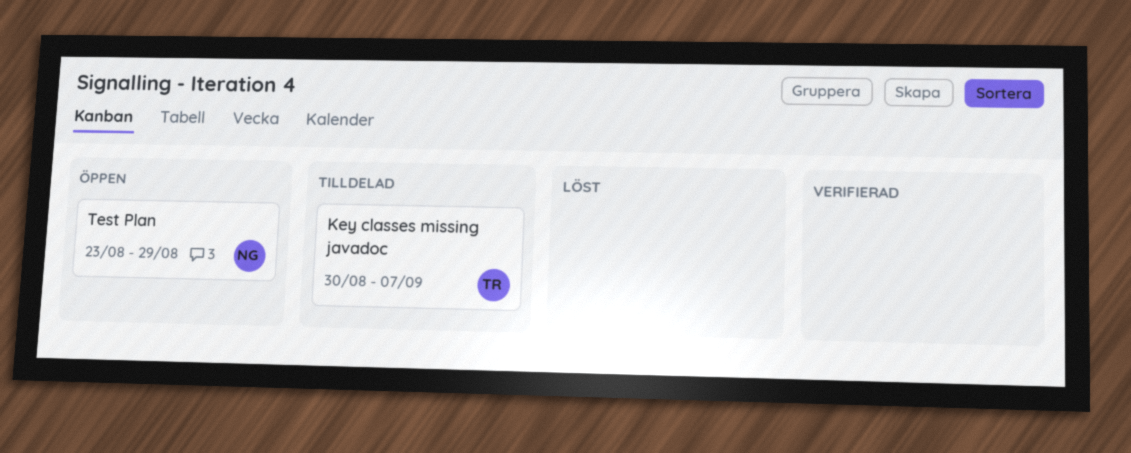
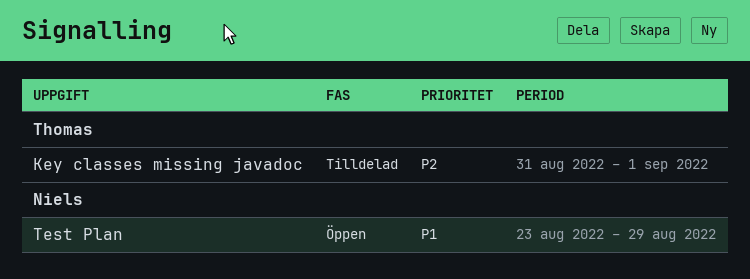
Key classes missing javadoc, start: Aug 30 -> Aug 31
Key classes missing javadoc, due: Sep 7 -> Sep 1

